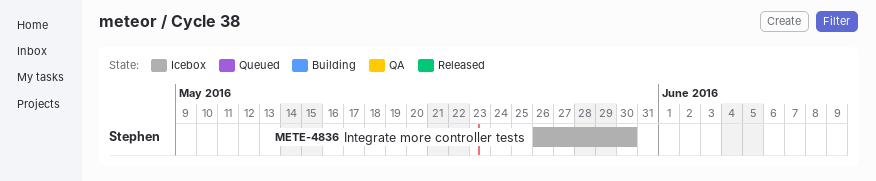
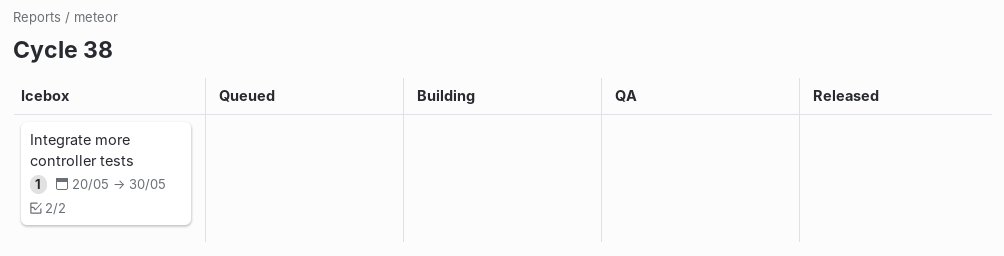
Integrate more controller tests, start: May 26 -> May 20

